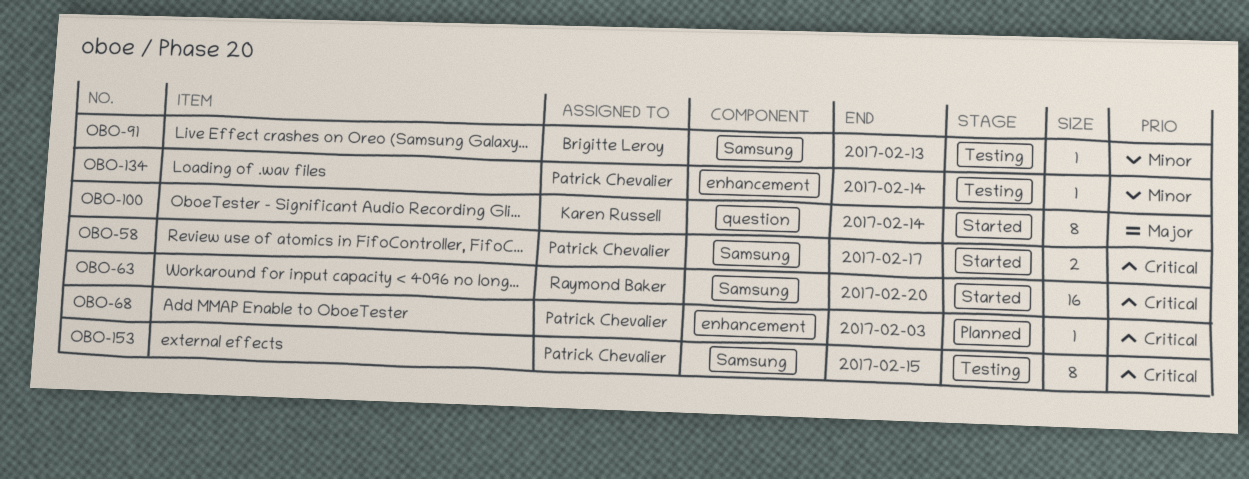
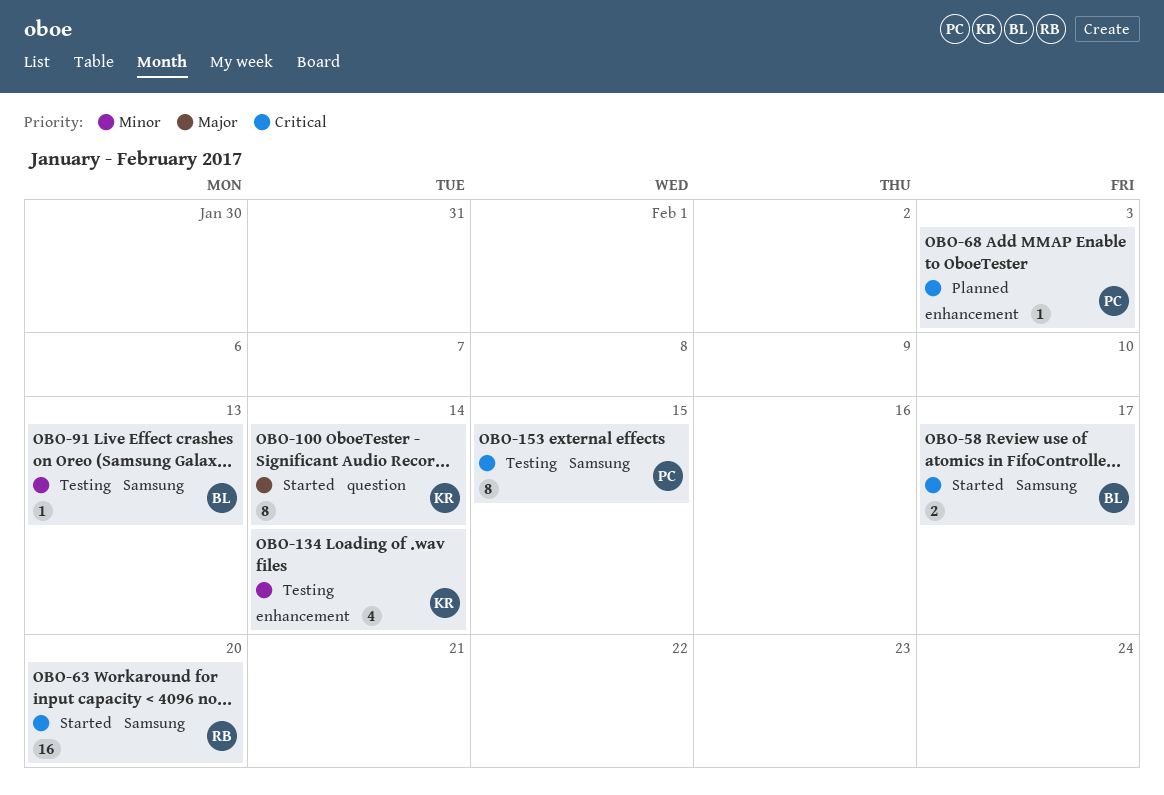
OBO-58, owner: Patrick Chevalier -> Brigitte Leroy
OBO-134, owner: Patrick Chevalier -> Karen Russell
OBO-134, estimate: 1 -> 4

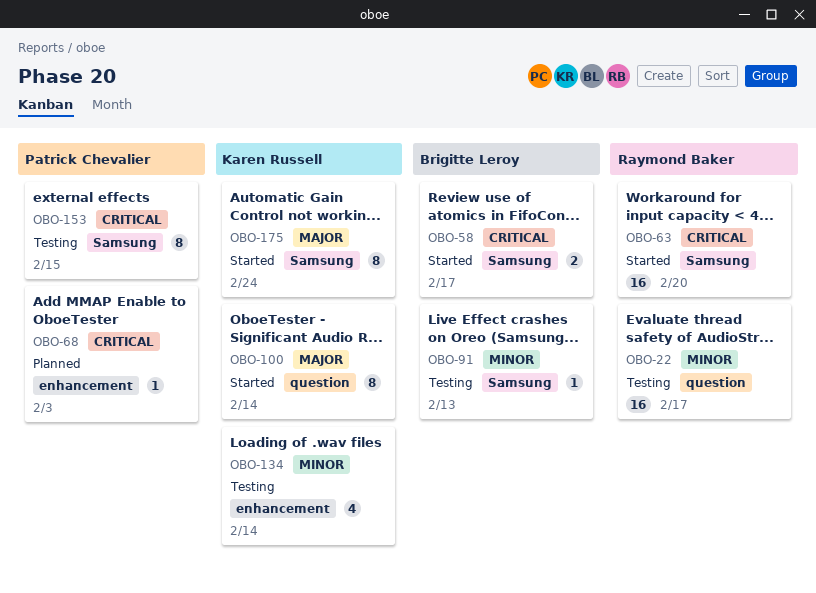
OBO-22: none -> present
OBO-175: none -> present

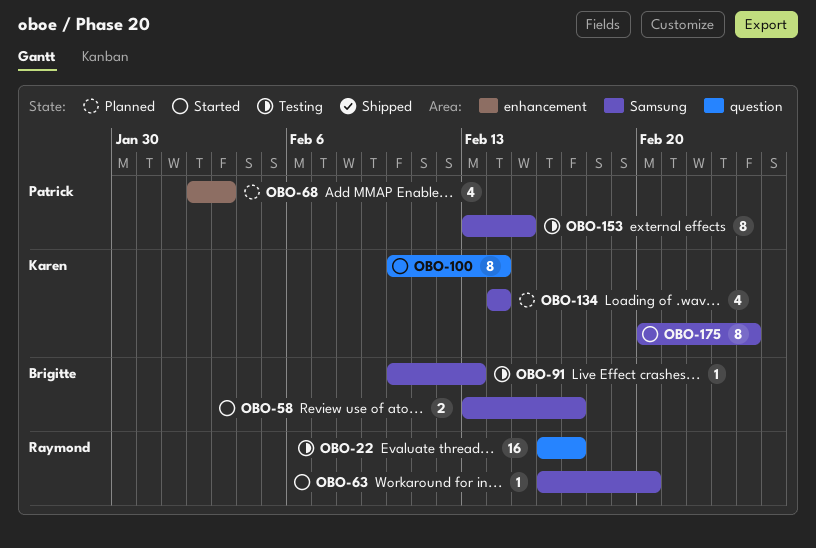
OBO-63, estimate: 16 -> 1
OBO-68, estimate: 1 -> 4
OBO-134, status: Testing -> Planned
OBO-134, label: enhancement -> Samsung

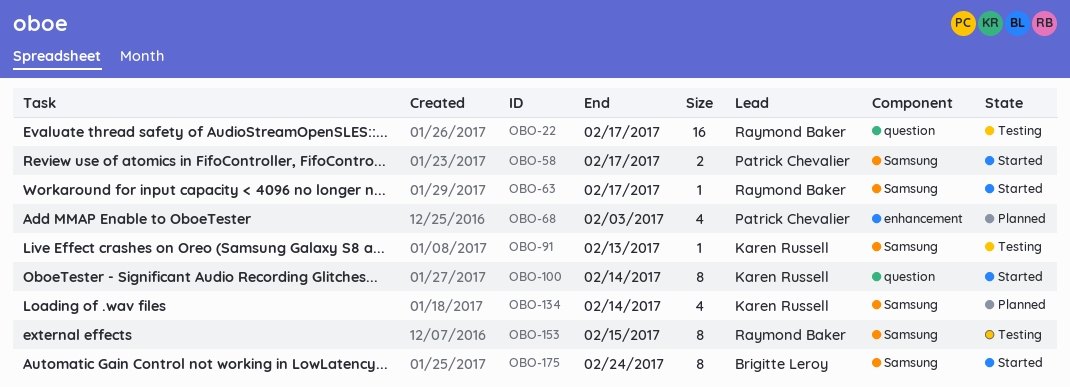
OBO-58, owner: Brigitte Leroy -> Patrick Chevalier
OBO-63, due: Feb 20 -> Feb 17
OBO-91, owner: Brigitte Leroy -> Karen Russell
OBO-153, owner: Patrick Chevalier -> Raymond Baker
OBO-175, owner: Karen Russell -> Brigitte Leroy

